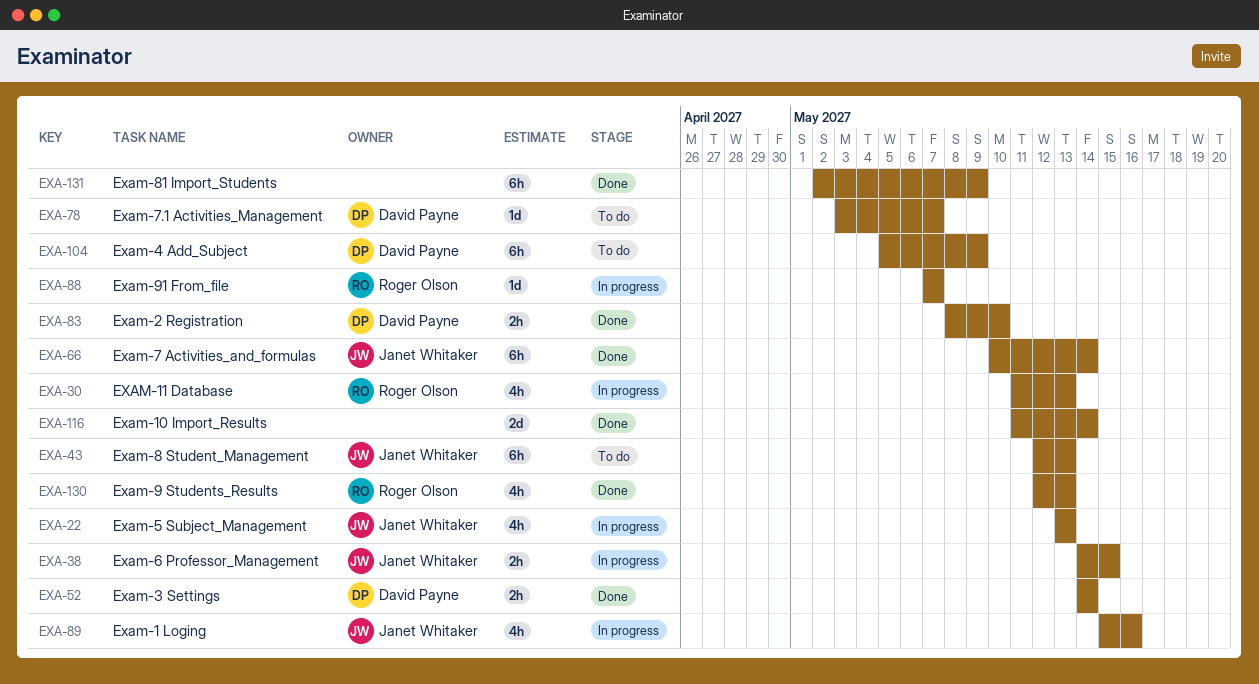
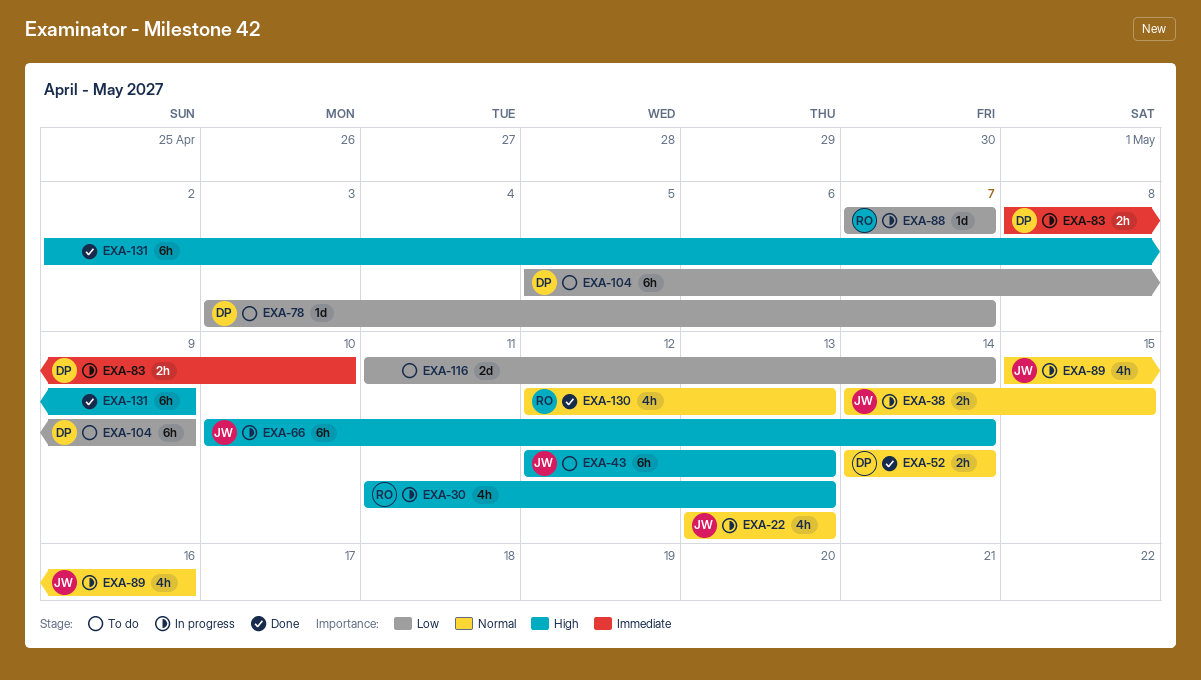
EXA-66, status: Done -> In progress
EXA-83, status: Done -> In progress
EXA-116, status: Done -> To do

